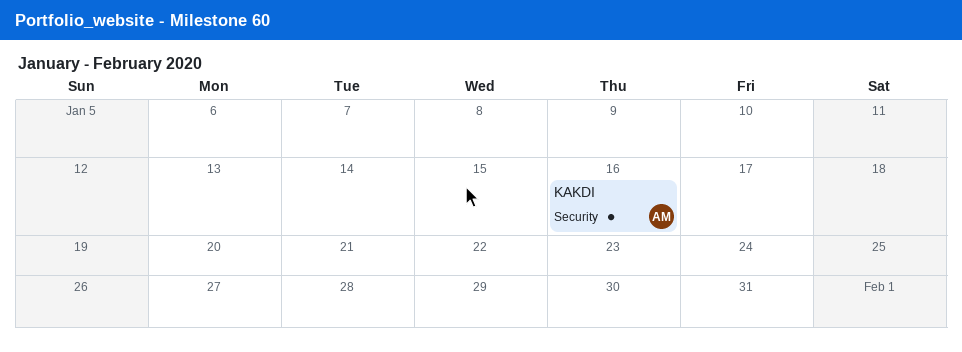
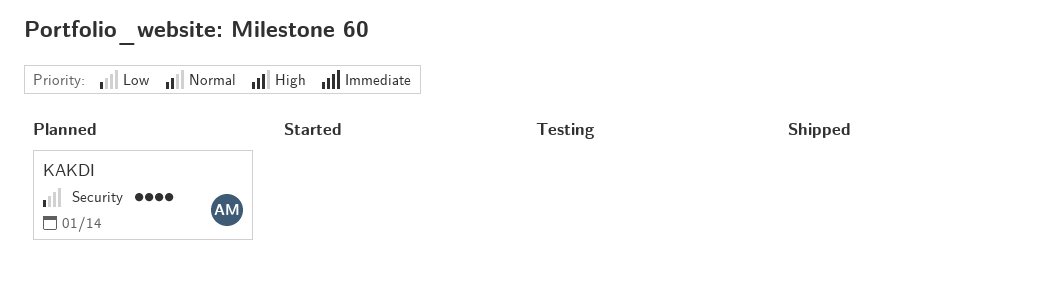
KAKDI, estimate: 1 -> 4
KAKDI, due: Jan 16 -> Jan 14

